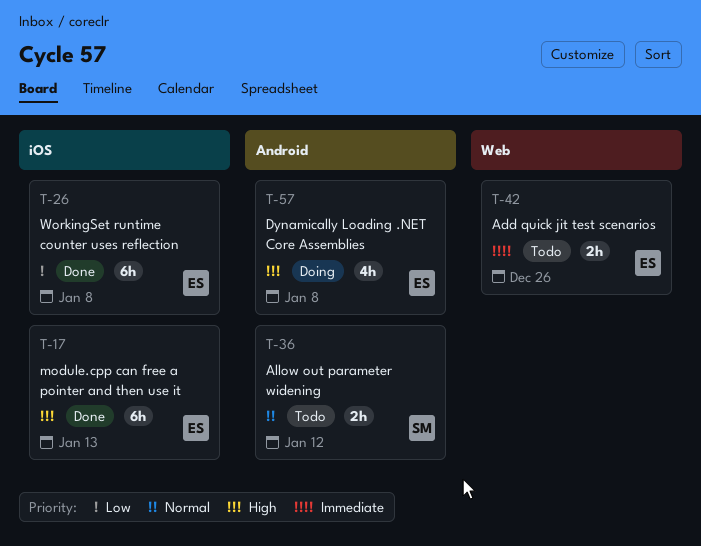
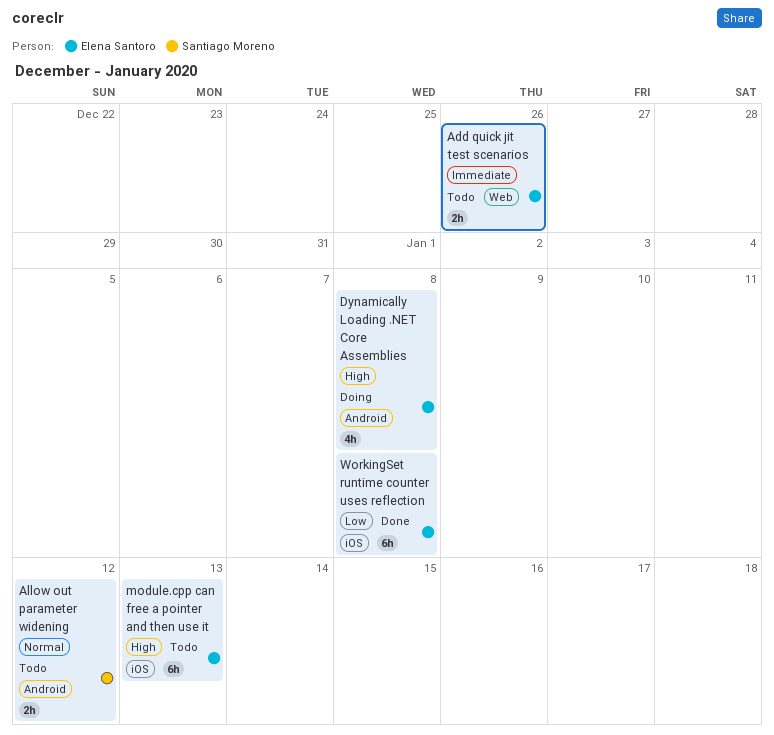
module.cpp can free a pointer and then use it, status: Done -> Todo

